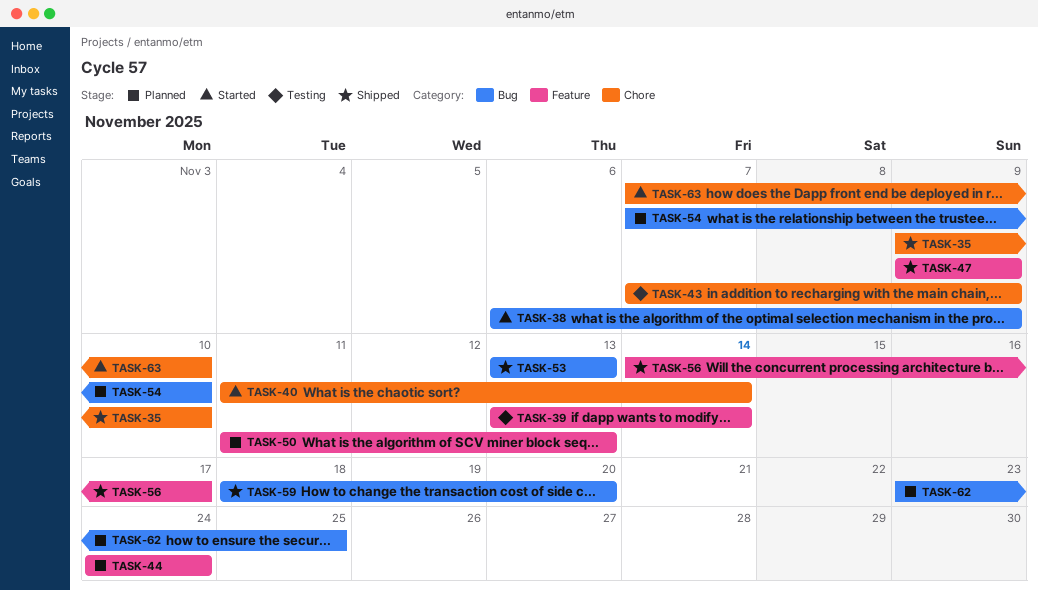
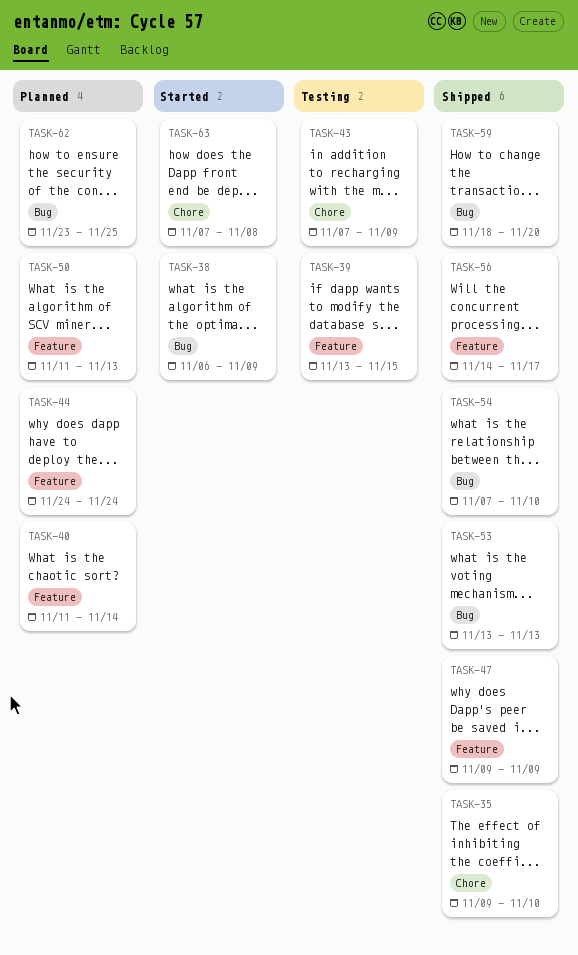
TASK-39, due: Nov 14 -> Nov 15
TASK-40, status: Started -> Planned
TASK-40, label: Chore -> Feature
TASK-54, status: Planned -> Shipped
TASK-63, due: Nov 10 -> Nov 8

